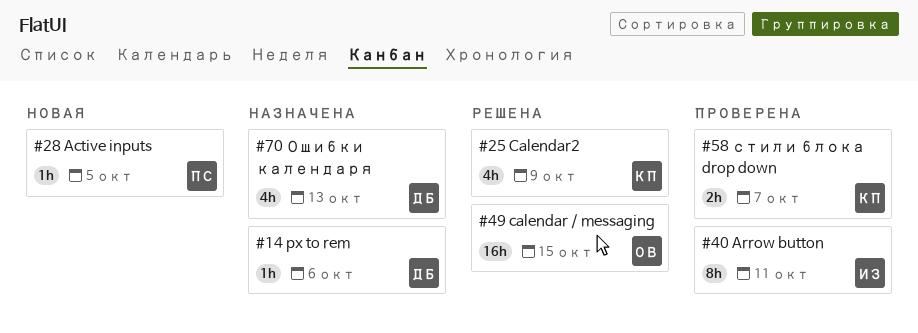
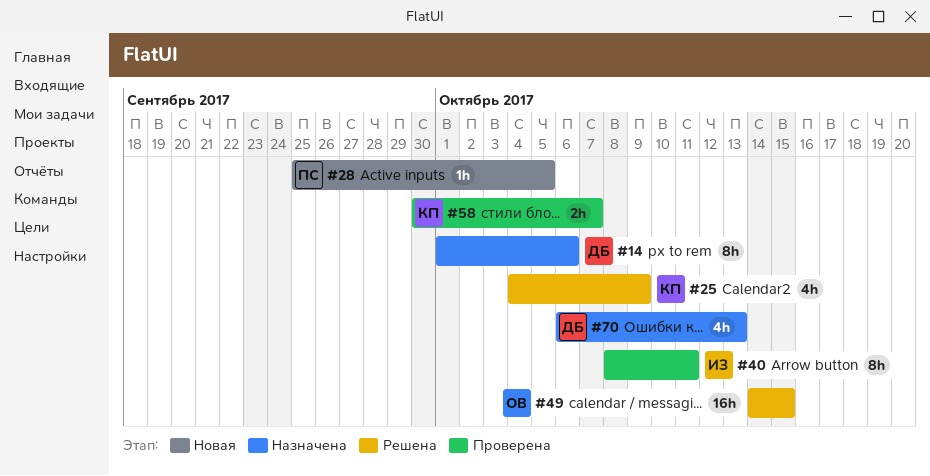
#14, estimate: 1h -> 8h

